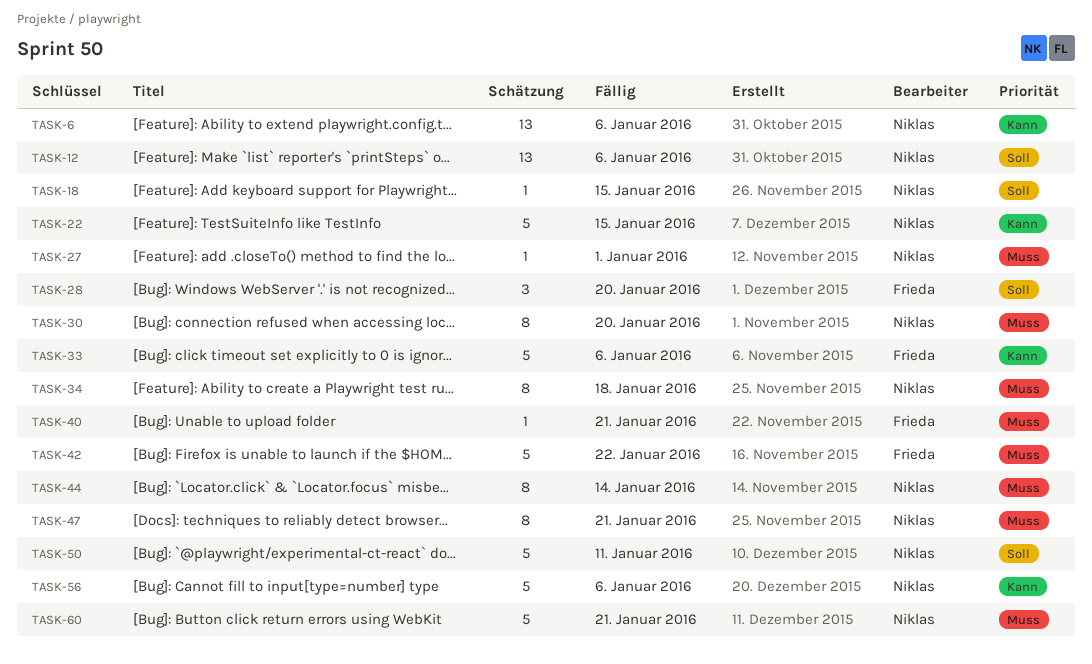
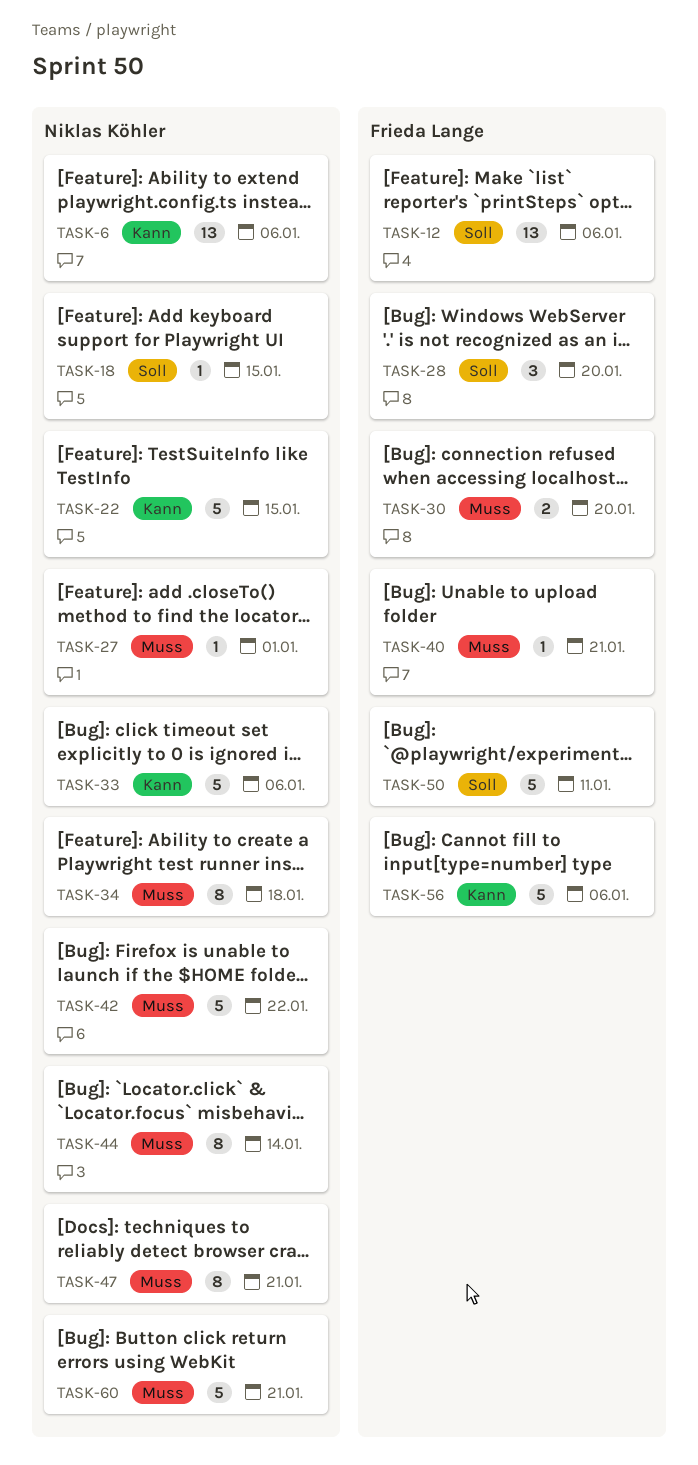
TASK-12, owner: Niklas Köhler -> Frieda Lange
TASK-30, owner: Niklas Köhler -> Frieda Lange
TASK-30, estimate: 8 -> 2
TASK-33, owner: Frieda Lange -> Niklas Köhler
TASK-42, owner: Frieda Lange -> Niklas Köhler
TASK-50, owner: Niklas Köhler -> Frieda Lange
TASK-56, owner: Niklas Köhler -> Frieda Lange

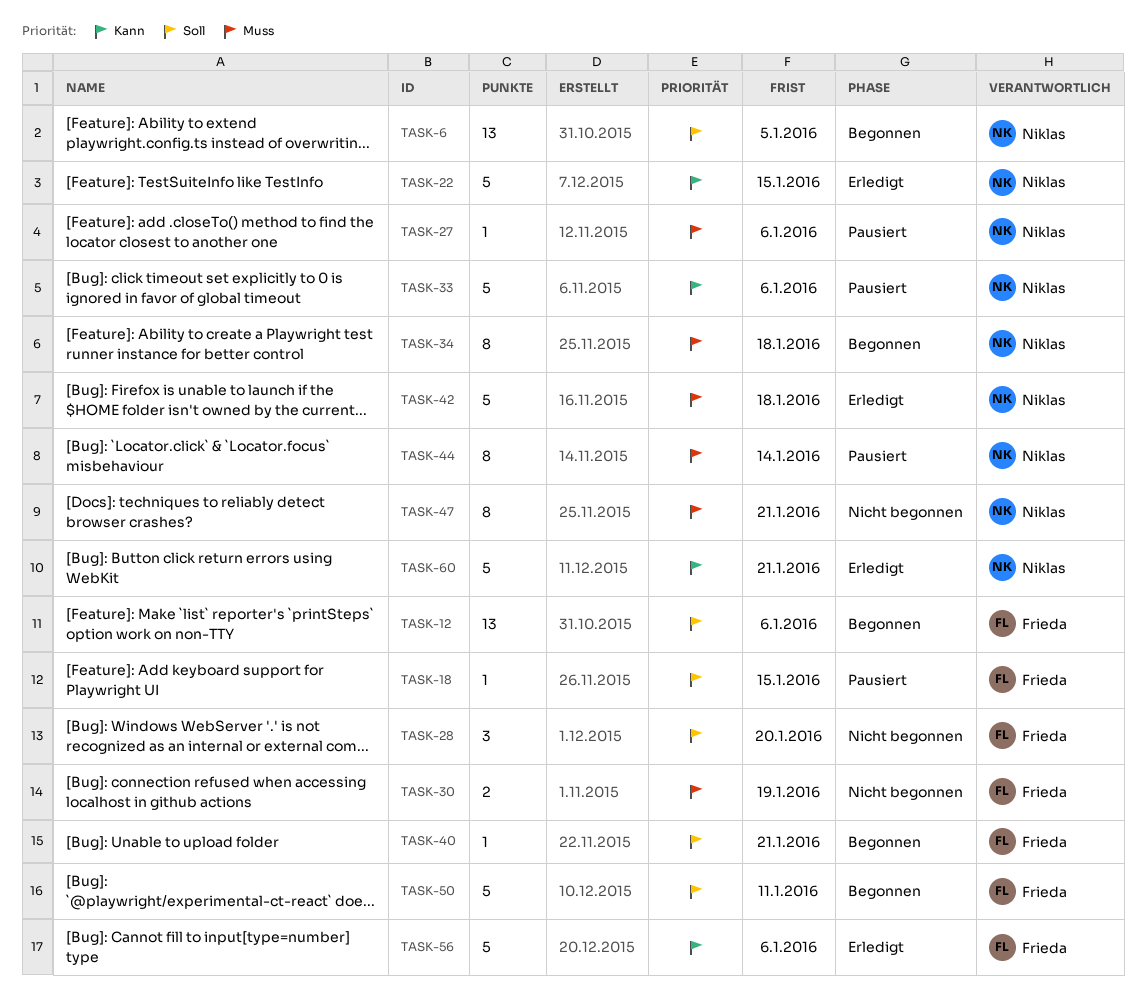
TASK-6, priority: Kann -> Soll
TASK-6, due: Jan 6 -> Jan 5
TASK-18, owner: Niklas Köhler -> Frieda Lange
TASK-27, due: Jan 1 -> Jan 6
TASK-30, due: Jan 20 -> Jan 19
TASK-40, priority: Muss -> Soll
TASK-42, due: Jan 22 -> Jan 18
TASK-60, priority: Muss -> Kann

